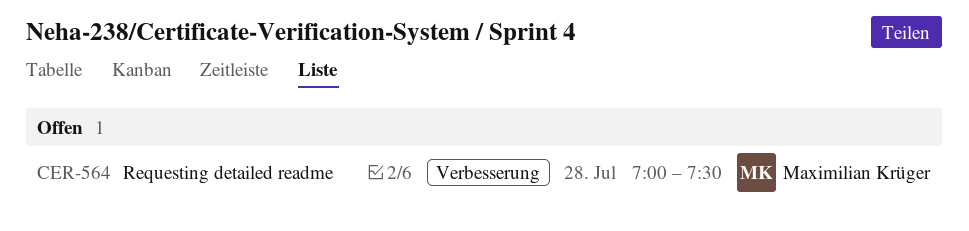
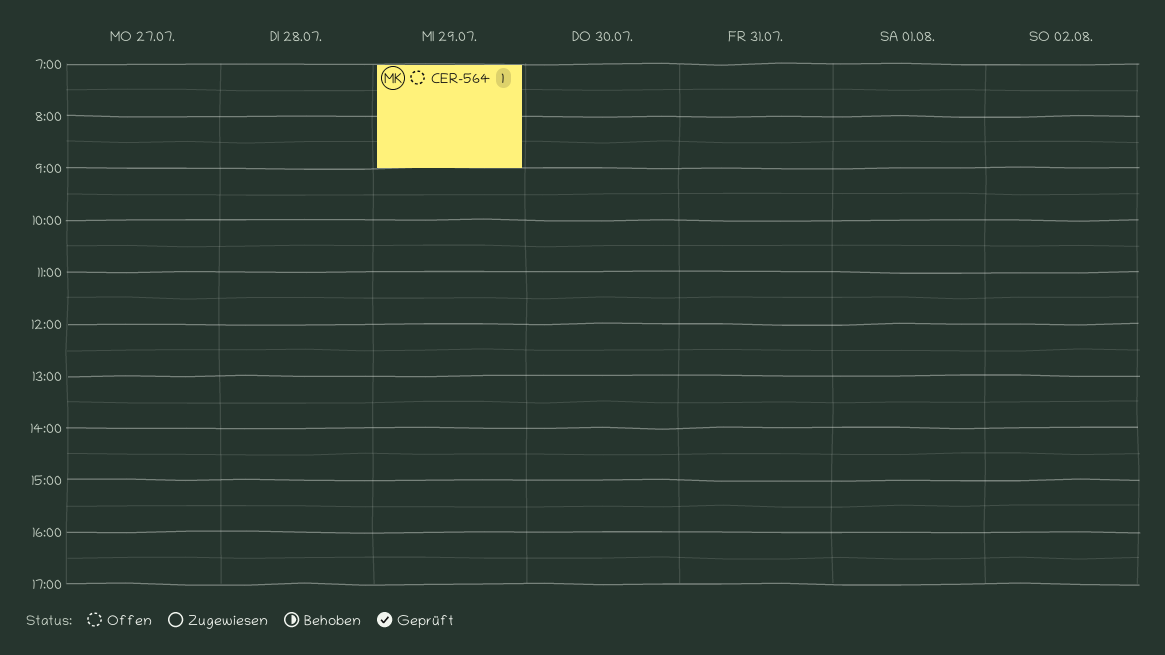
CER-564, day: Jul 28 -> Jul 29
CER-564, ends: 07:30 -> 09:00

